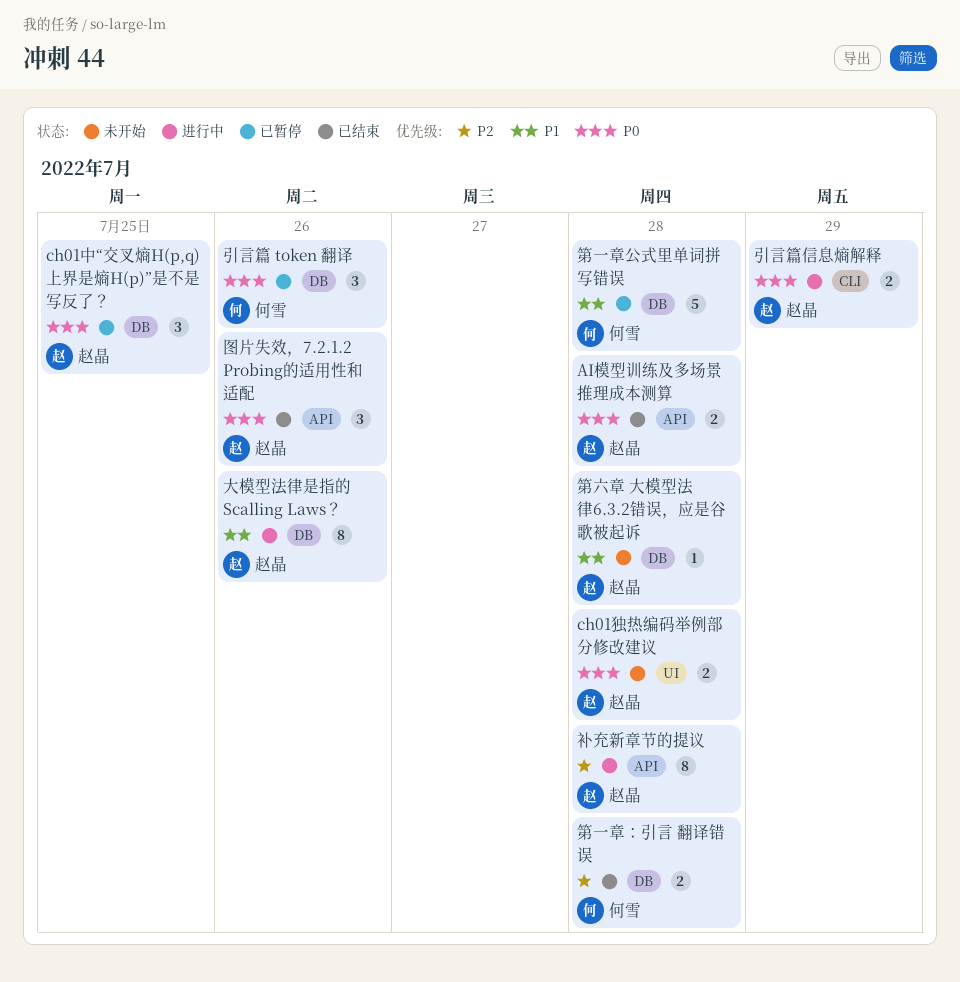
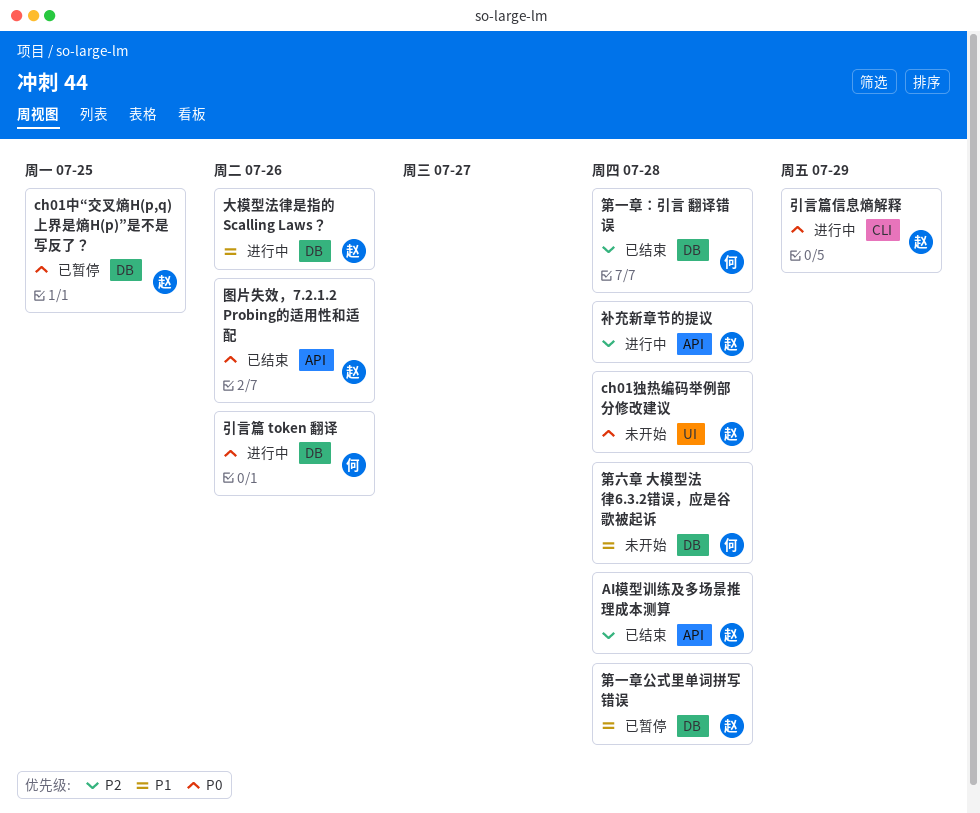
AI模型训练及多场景推理成本测算, priority: P0 -> P2
引言篇 token 翻译, status: 已暂停 -> 进行中
第一章公式里单词拼写错误, owner: 何雪 -> 赵晶
第六章 大模型法律6.3.2错误，应是谷歌被起诉, owner: 赵晶 -> 何雪

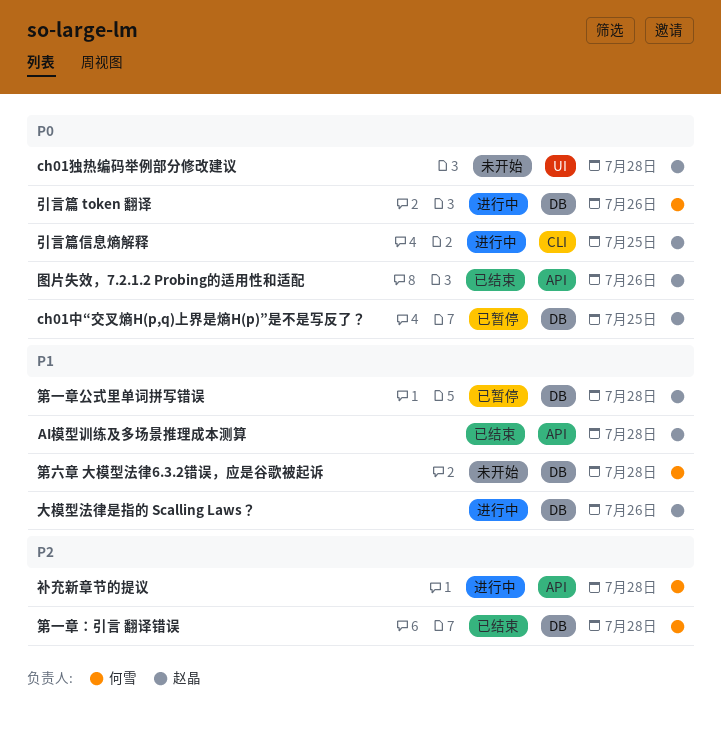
AI模型训练及多场景推理成本测算, priority: P2 -> P1
引言篇信息熵解释, due: Jul 29 -> Jul 25
补充新章节的提议, owner: 赵晶 -> 何雪

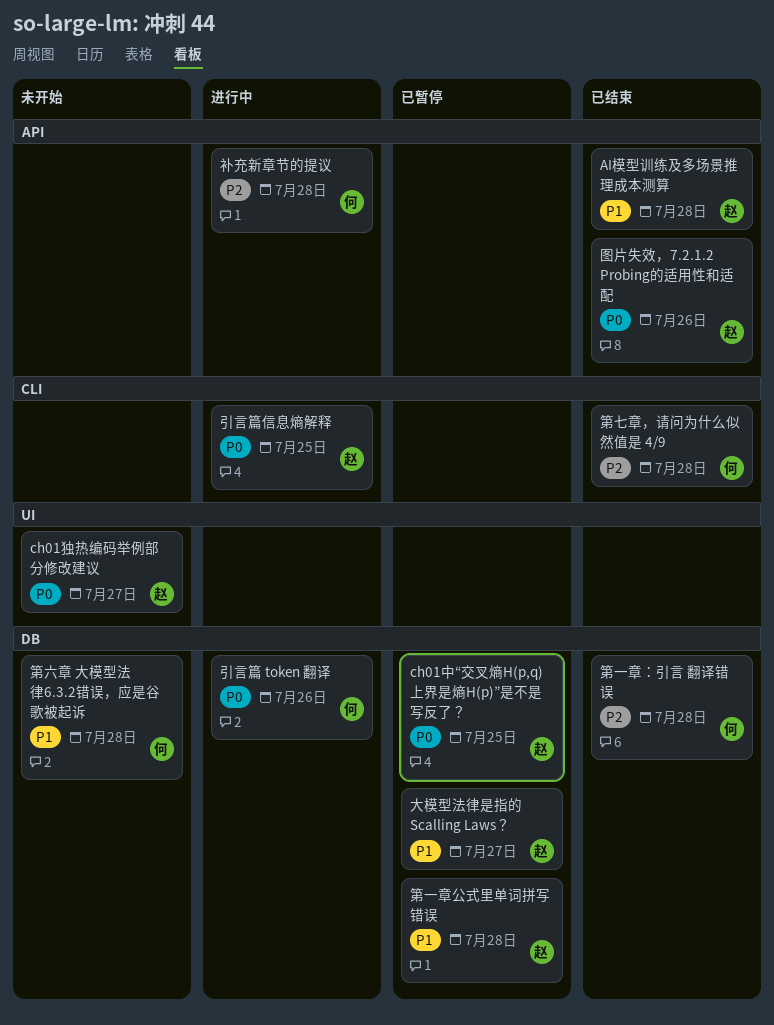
ch01独热编码举例部分修改建议, due: Jul 28 -> Jul 27
大模型法律是指的 Scalling Laws？, status: 进行中 -> 已暂停
大模型法律是指的 Scalling Laws？, due: Jul 26 -> Jul 27
第七章，请问为什么似然值是 4/9: none -> present

